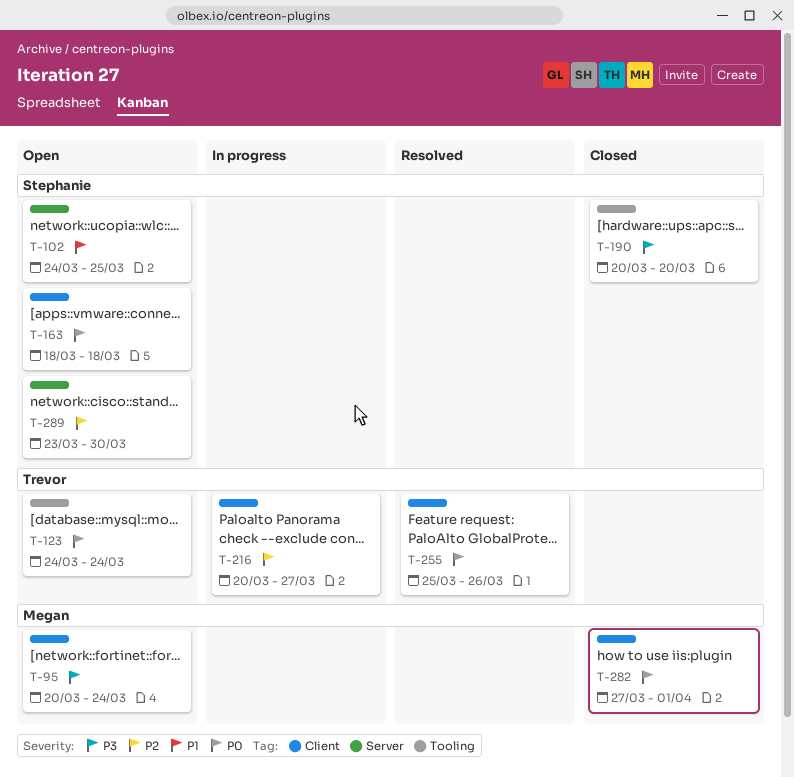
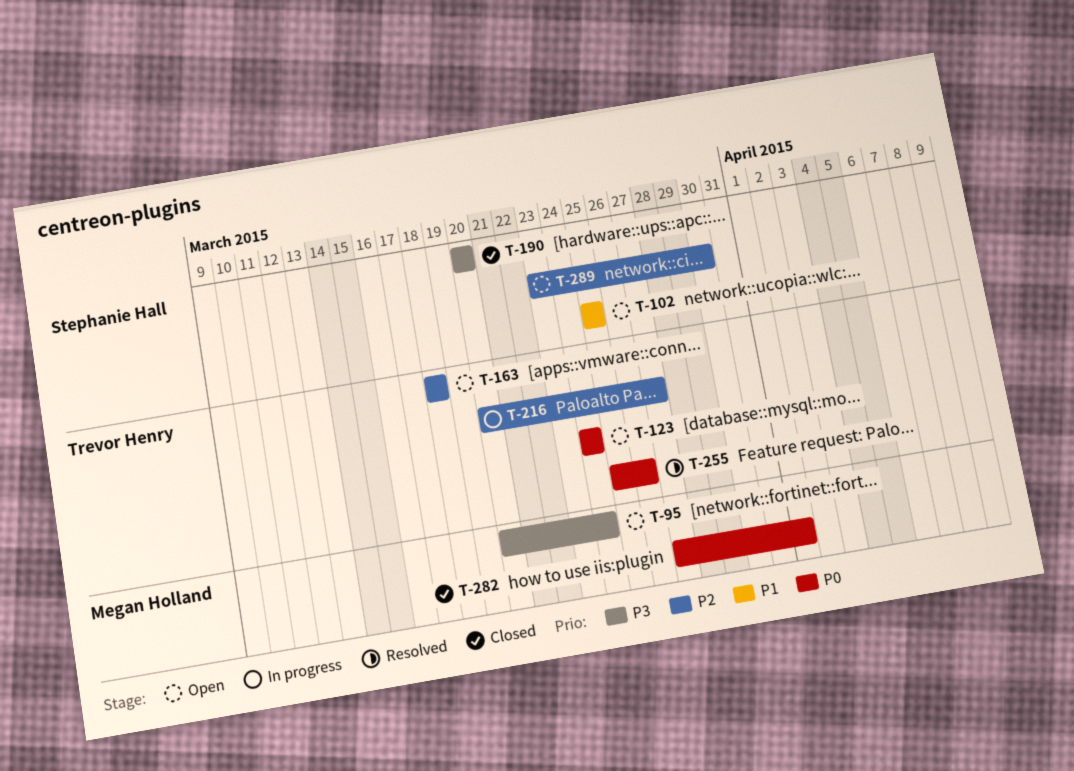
T-102, start: Mar 24 -> Mar 25
T-163, owner: Stephanie Hall -> Trevor Henry
T-163, priority: P0 -> P2

